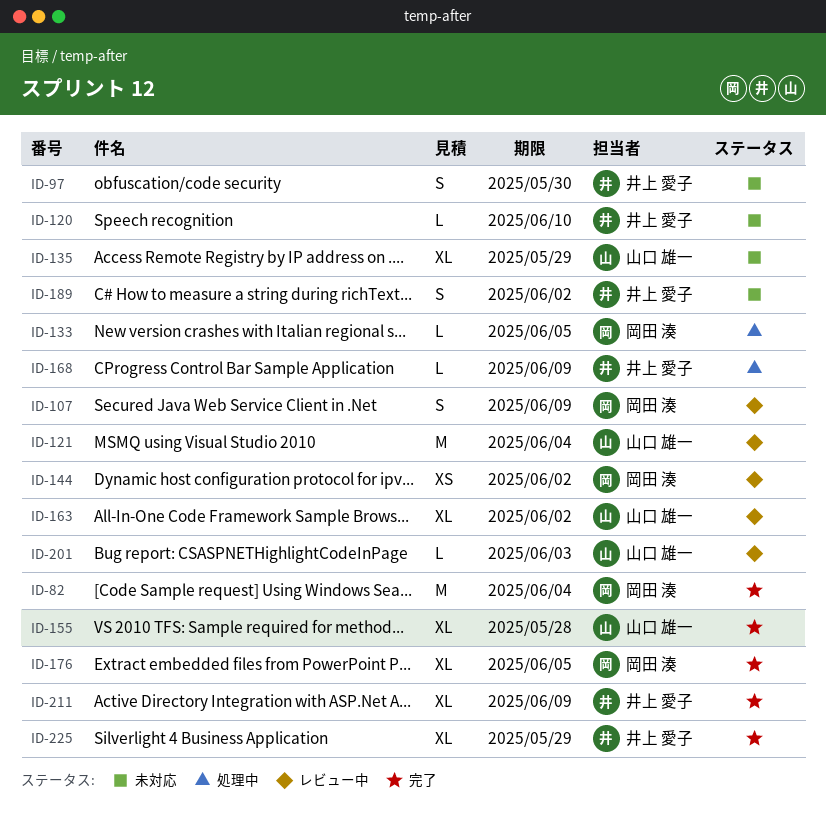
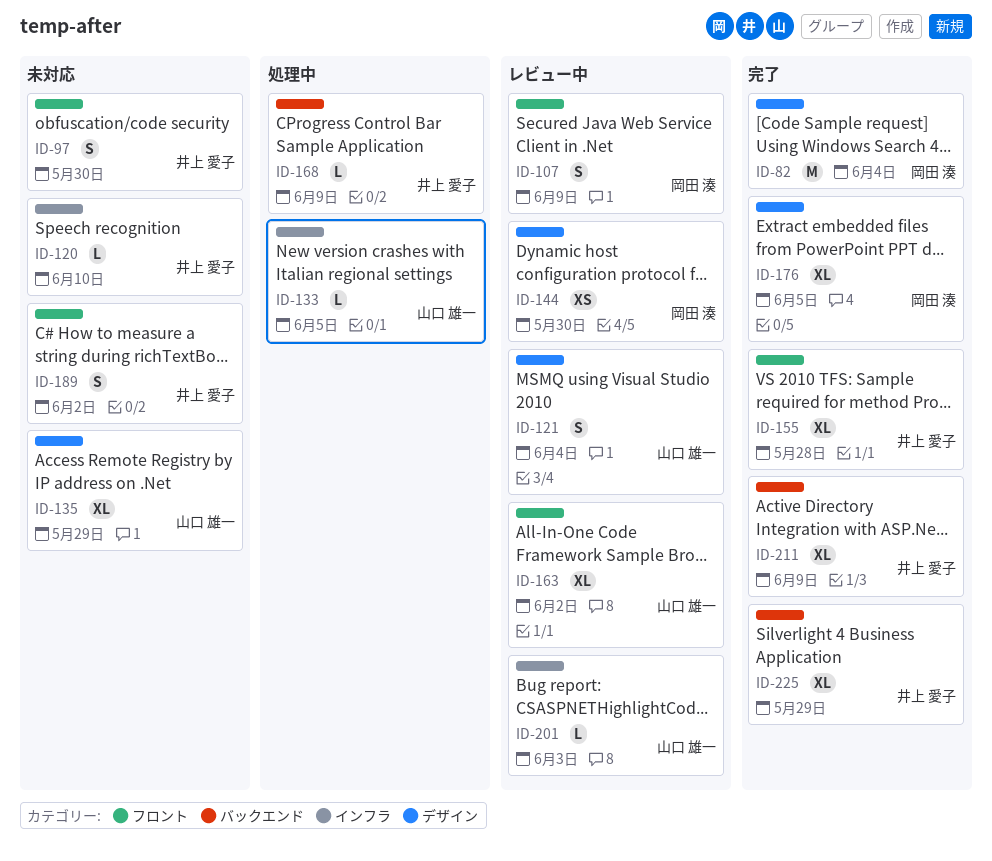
ID-121, estimate: M -> S
ID-133, owner: 岡田 湊 -> 山口 雄一
ID-144, due: Jun 2 -> May 30
ID-155, owner: 山口 雄一 -> 井上 愛子

